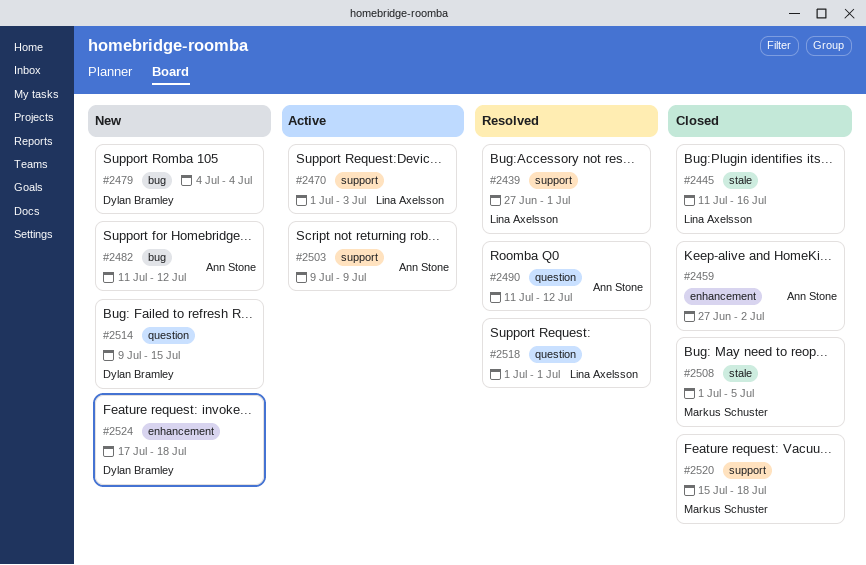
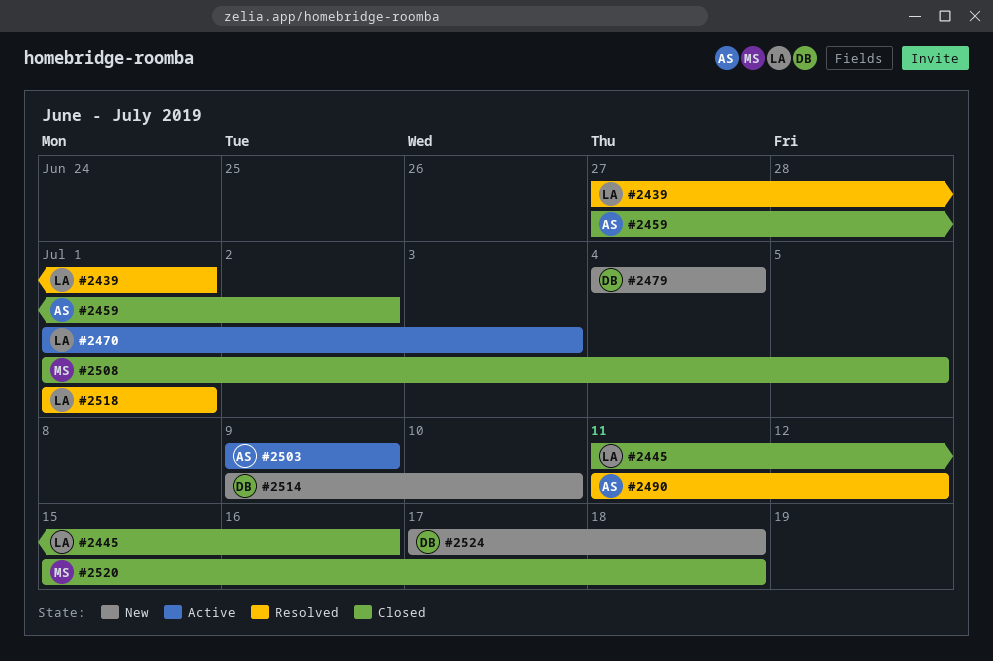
#2482: present -> none
#2514, due: Jul 15 -> Jul 10

